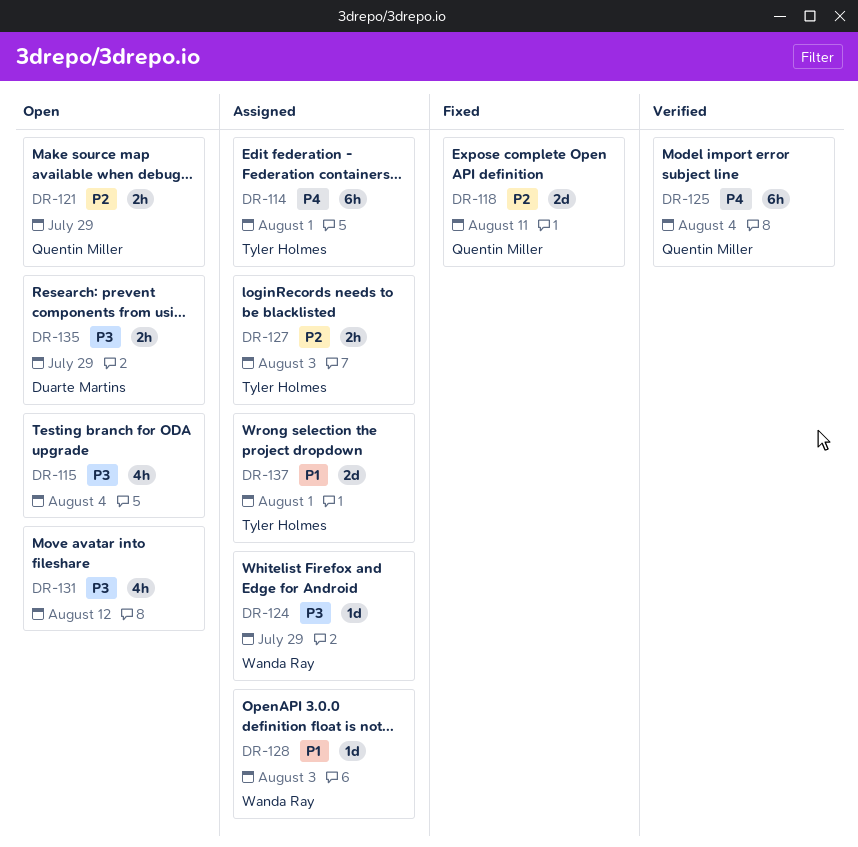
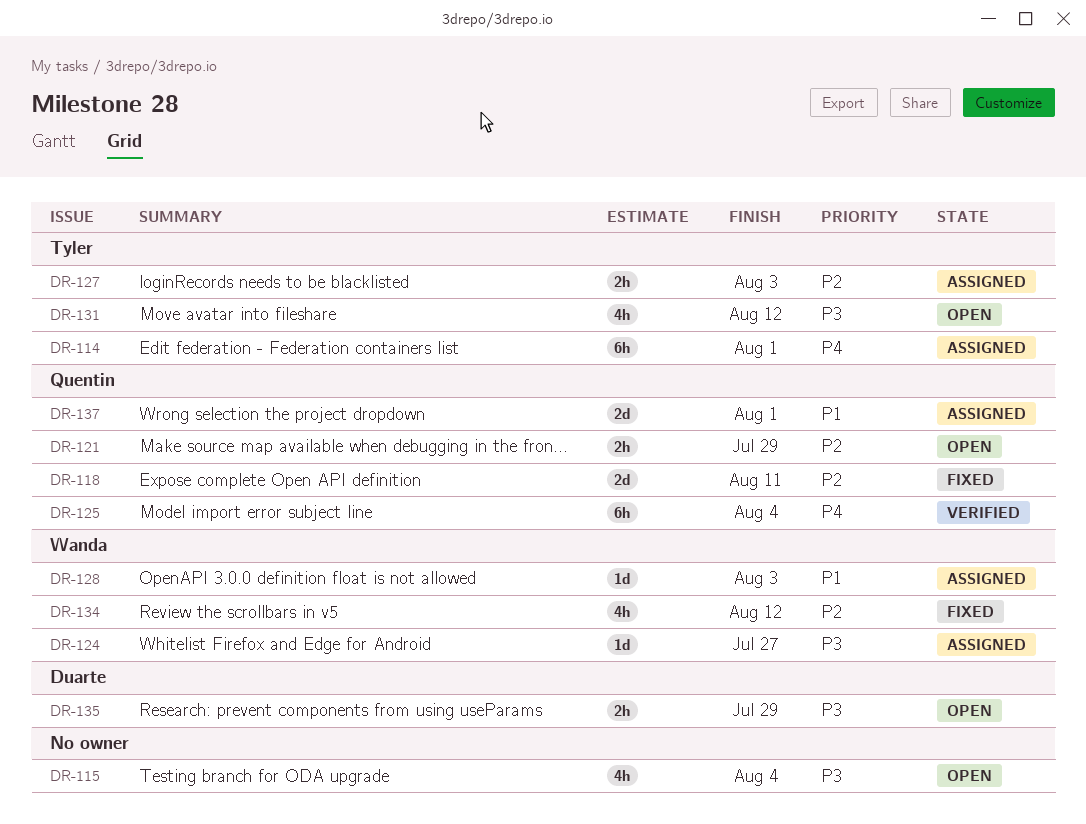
DR-124, due: Jul 29 -> Jul 27
DR-131, owner: none -> Tyler Holmes
DR-134: none -> present
DR-137, owner: Tyler Holmes -> Quentin Miller

